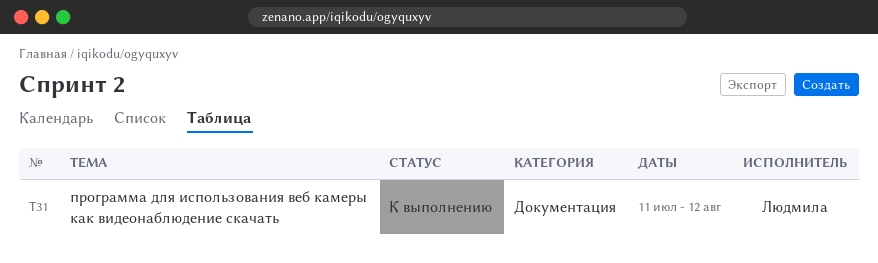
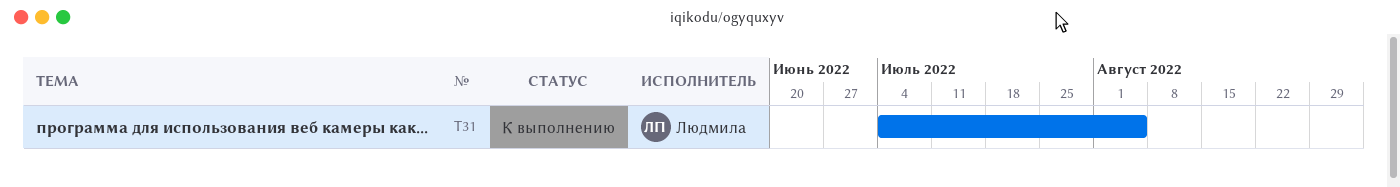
T31, start: Jul 11 -> Jul 4
T31, due: Aug 12 -> Aug 5

